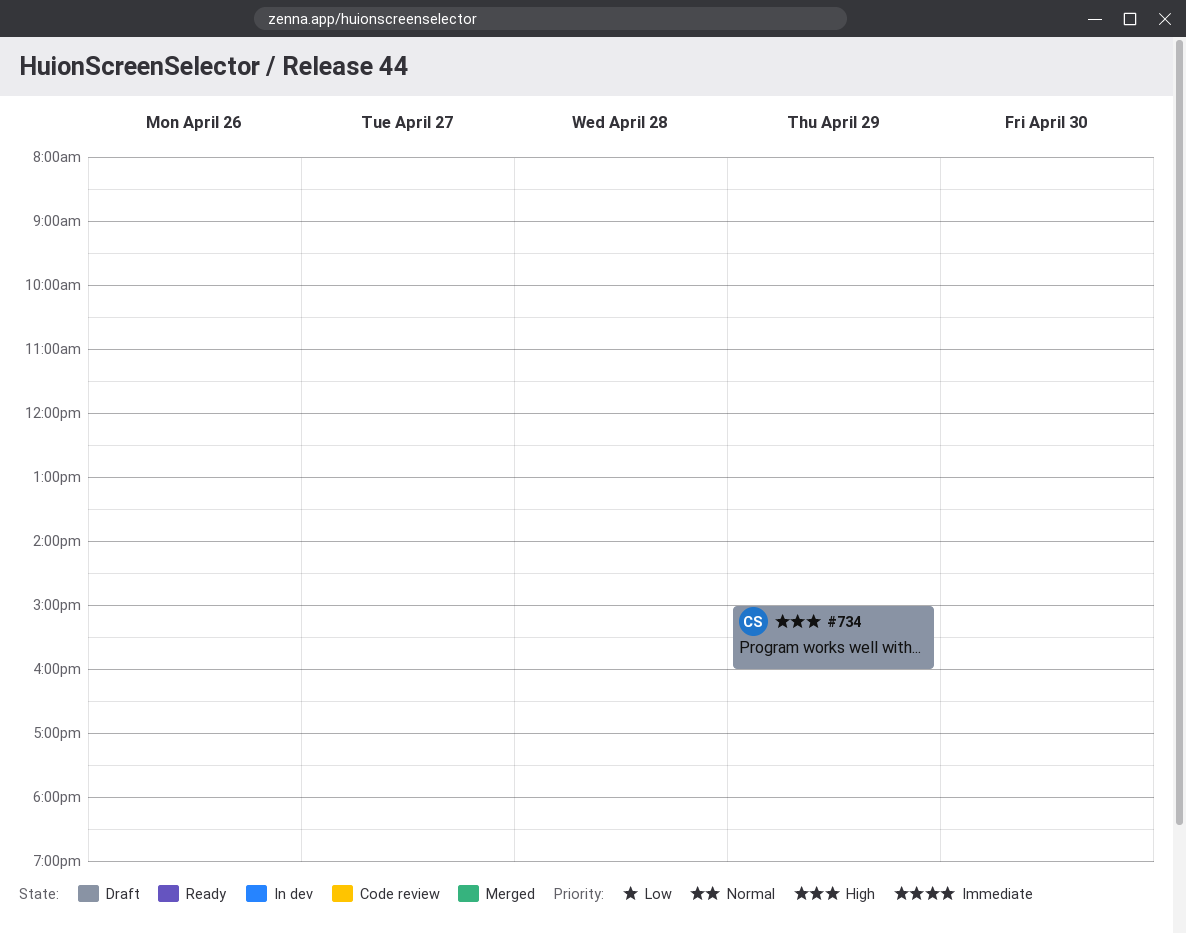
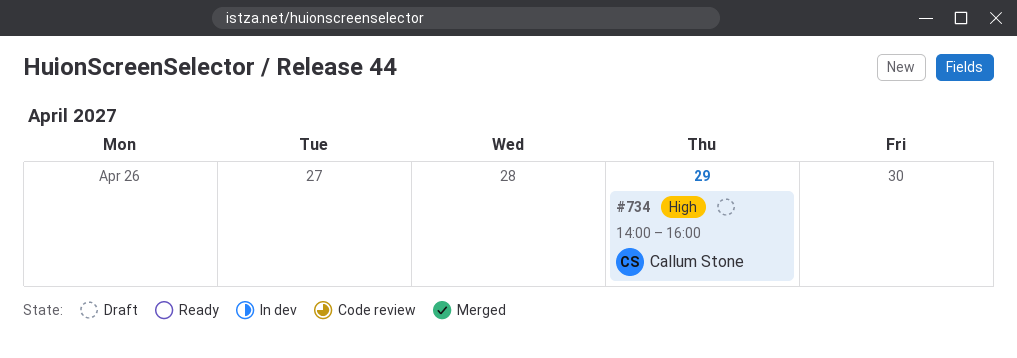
#734, begins: 15:00 -> 14:00

